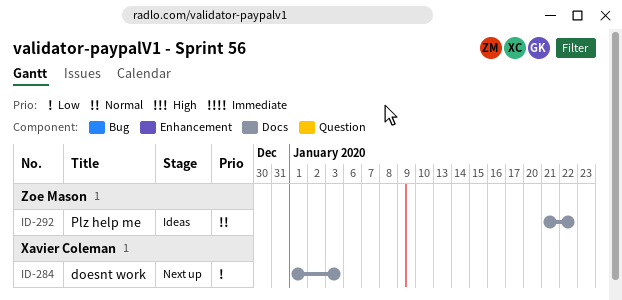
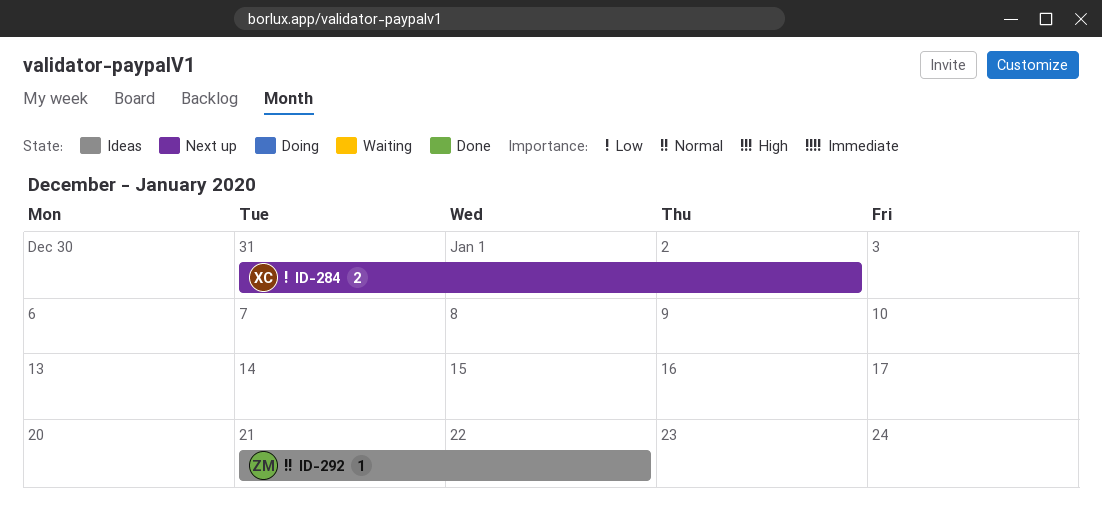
ID-284, start: Jan 1 -> Dec 31
ID-284, due: Jan 3 -> Jan 2

